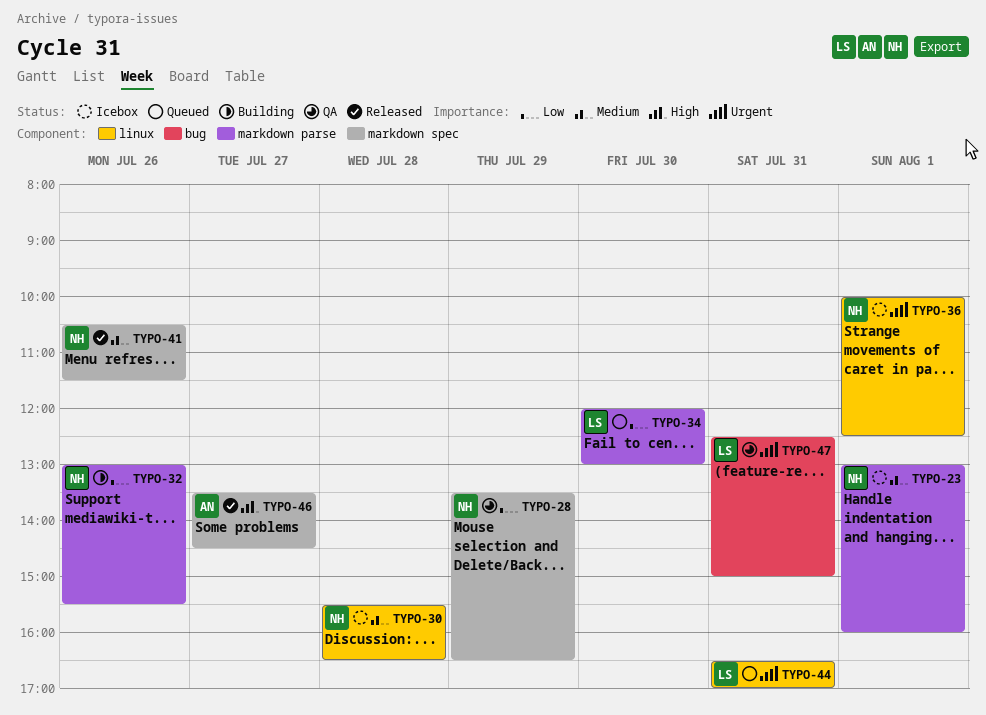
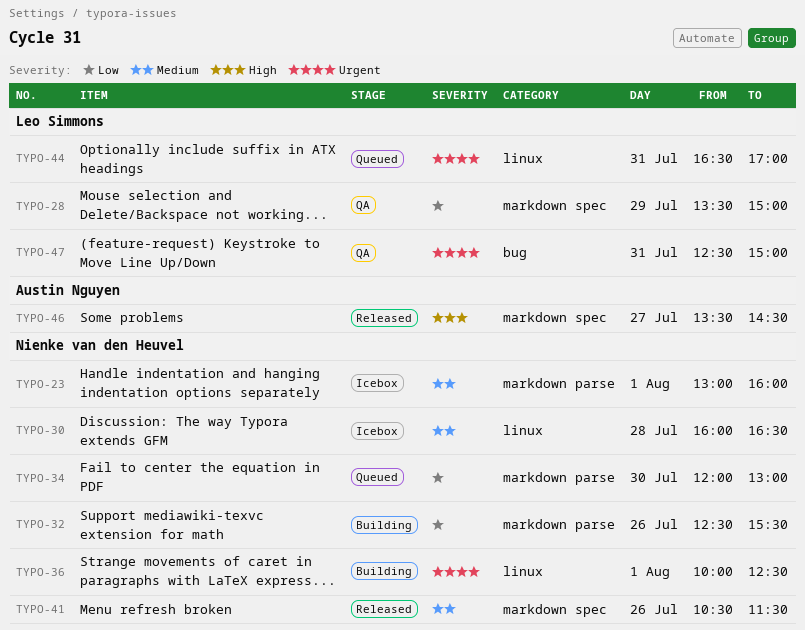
TYPO-28, owner: Nienke van den Heuvel -> Leo Simmons
TYPO-28, ends: 16:30 -> 15:00
TYPO-30, begins: 15:30 -> 16:00
TYPO-32, begins: 13:00 -> 12:30
TYPO-34, owner: Leo Simmons -> Nienke van den Heuvel
TYPO-36, status: Icebox -> Building

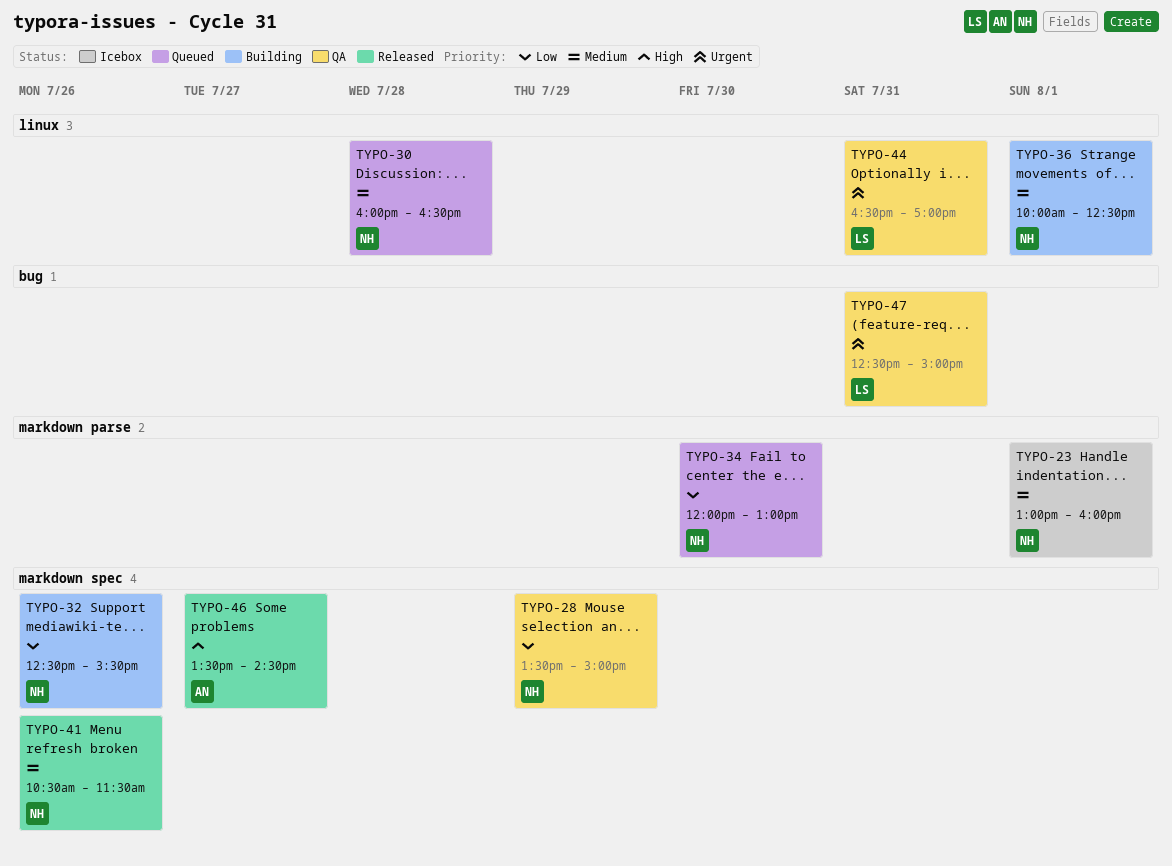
TYPO-28, owner: Leo Simmons -> Nienke van den Heuvel
TYPO-30, status: Icebox -> Queued
TYPO-32, label: markdown parse -> markdown spec
TYPO-36, priority: Urgent -> Medium
TYPO-44, status: Queued -> QA

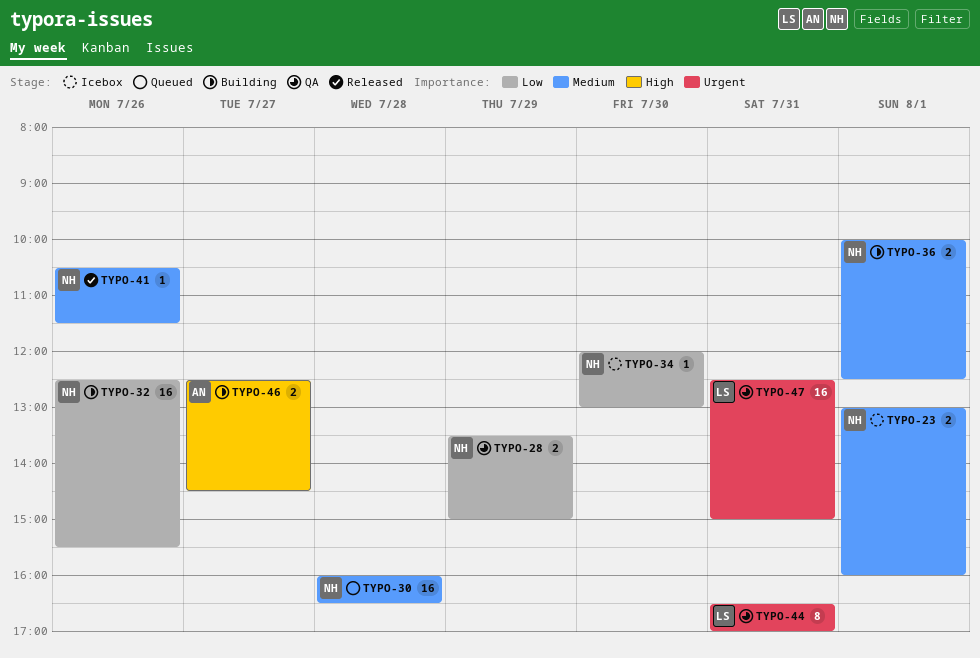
TYPO-34, status: Queued -> Icebox
TYPO-46, status: Released -> Building
TYPO-46, begins: 13:30 -> 12:30

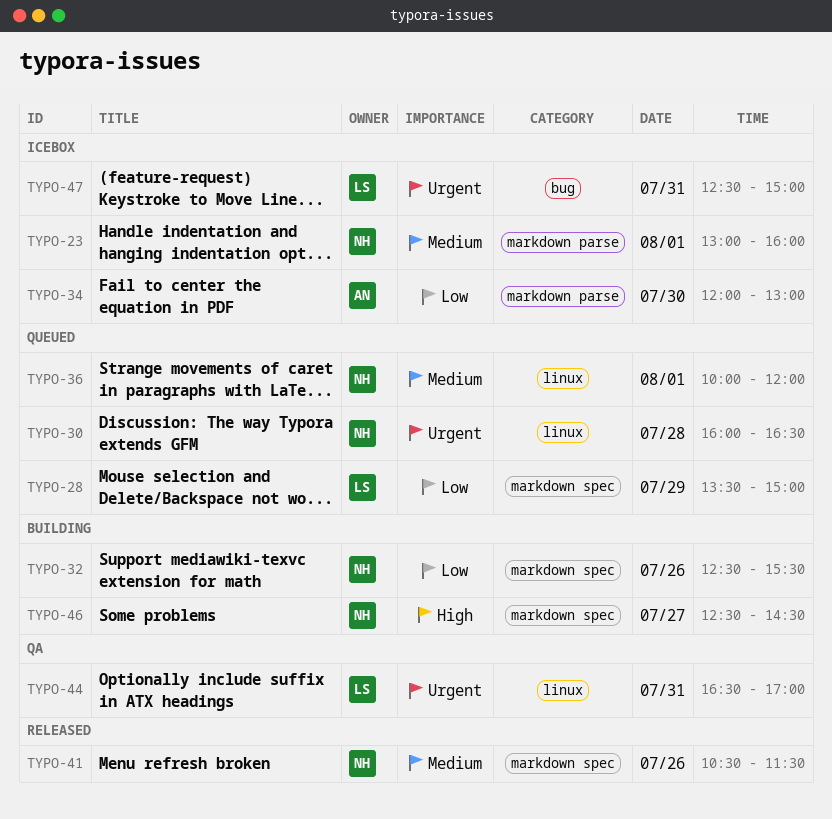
TYPO-28, status: QA -> Queued
TYPO-28, owner: NH -> LS
TYPO-30, priority: Medium -> Urgent
TYPO-34, owner: NH -> AN
TYPO-36, status: Building -> Queued
TYPO-36, ends: 12:30 -> 12:00
TYPO-46, owner: AN -> NH
TYPO-47, status: QA -> Icebox

